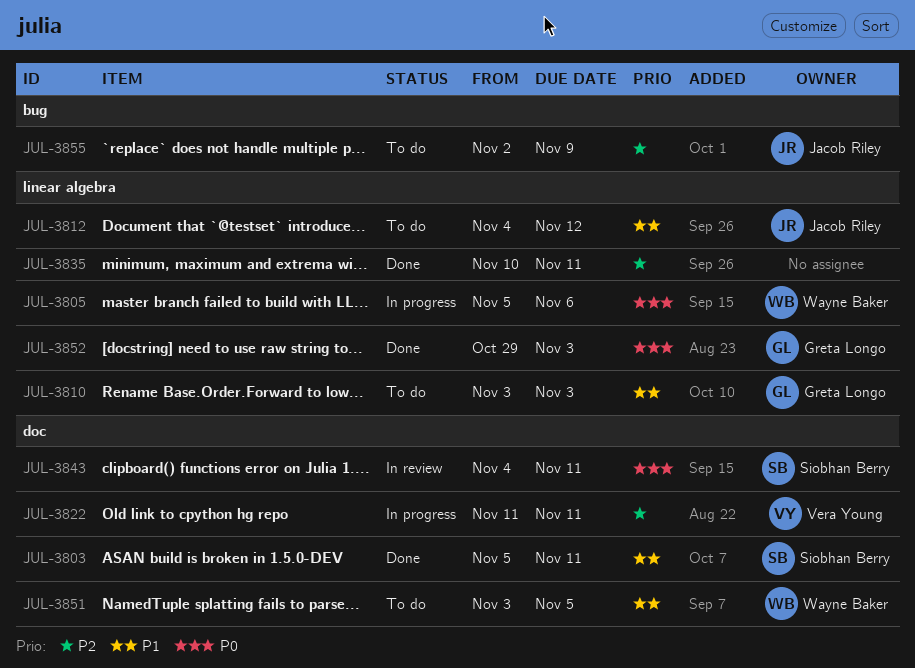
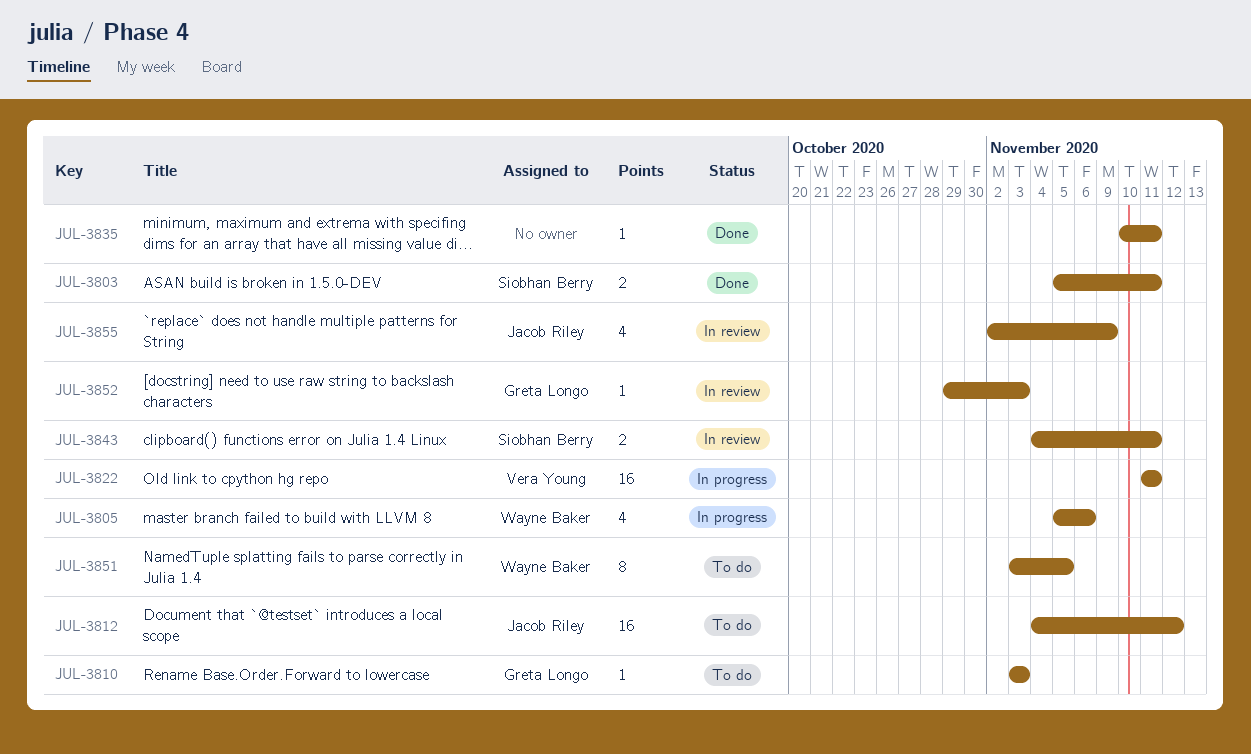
JUL-3852, status: Done -> In review
JUL-3855, status: To do -> In review

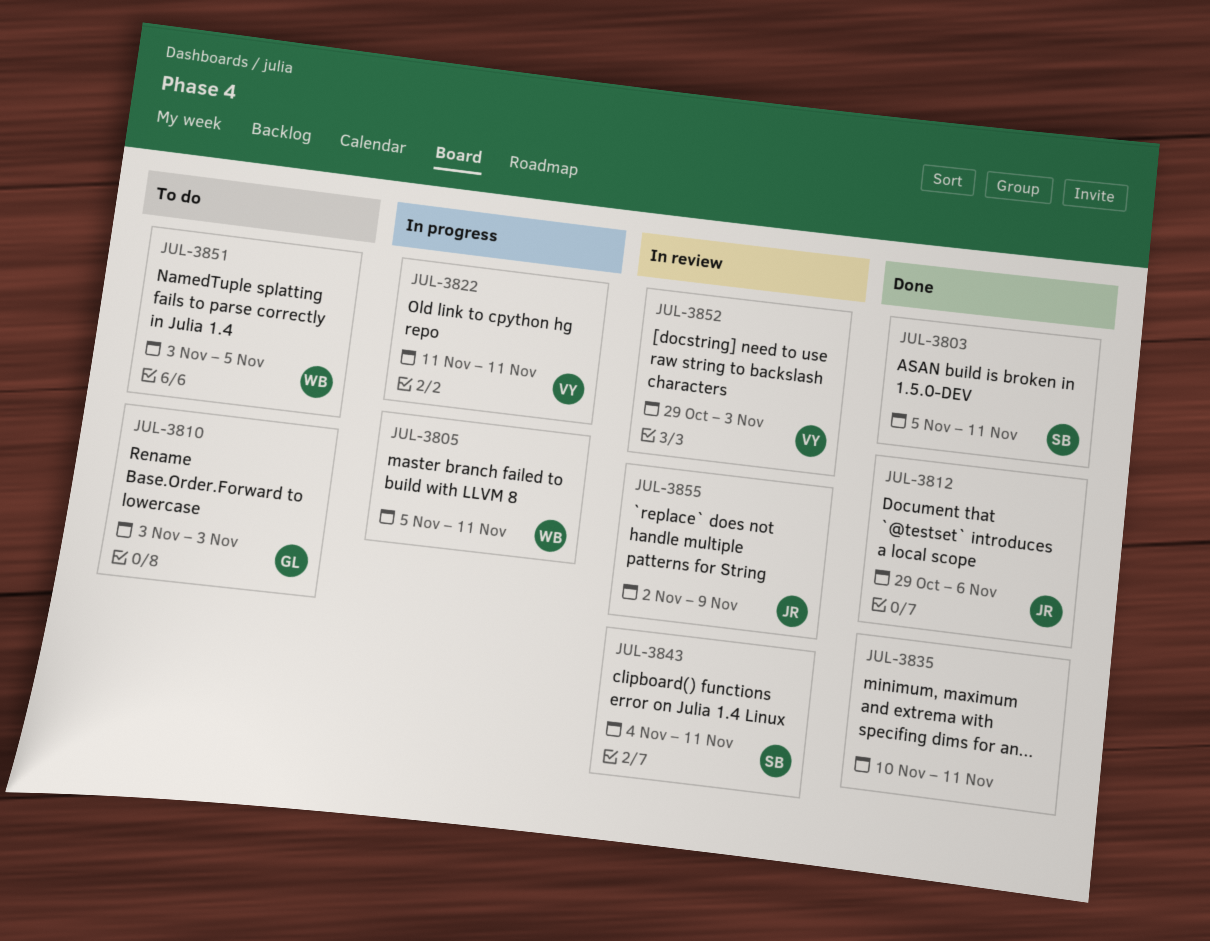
JUL-3805, due: Nov 6 -> Nov 11
JUL-3812, status: To do -> Done
JUL-3812, start: Nov 4 -> Oct 29
JUL-3812, due: Nov 12 -> Nov 6
JUL-3852, owner: Greta Longo -> Vera Young

